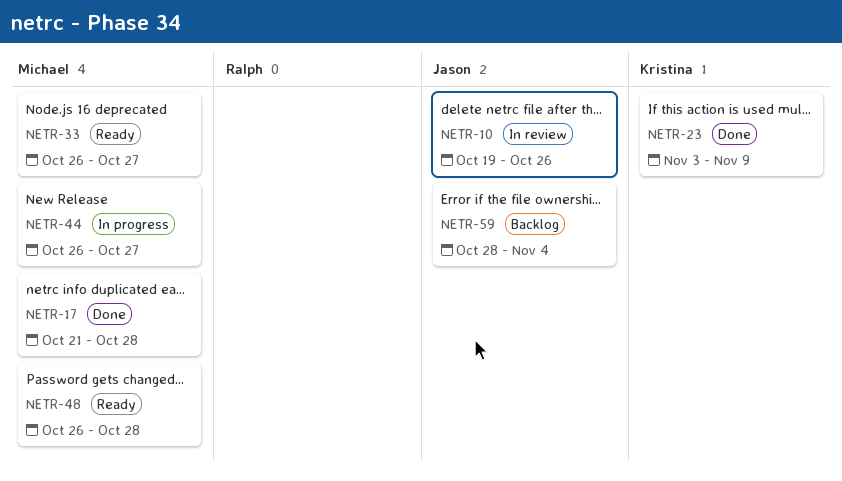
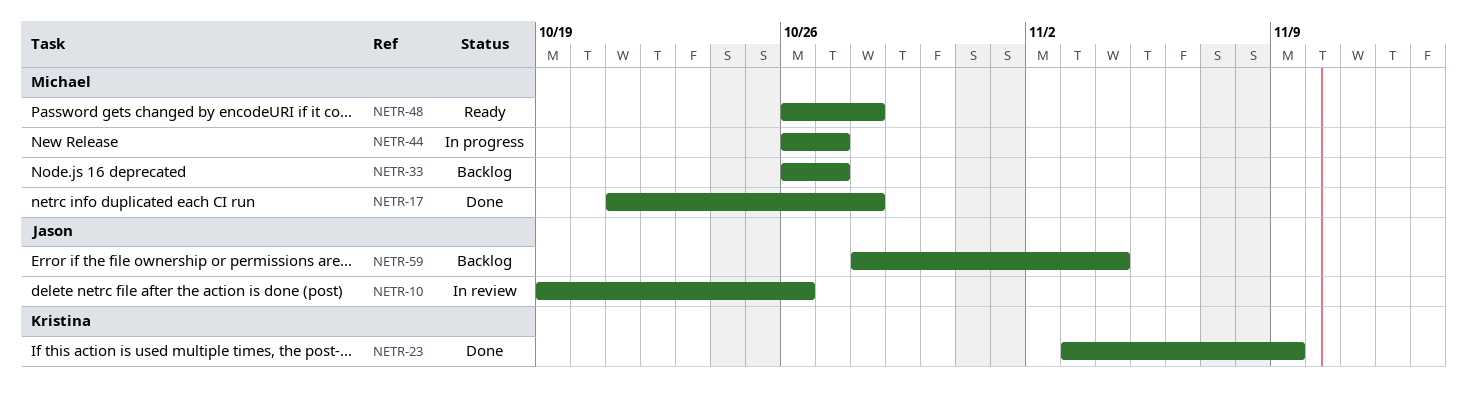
NETR-33, status: Ready -> Backlog

